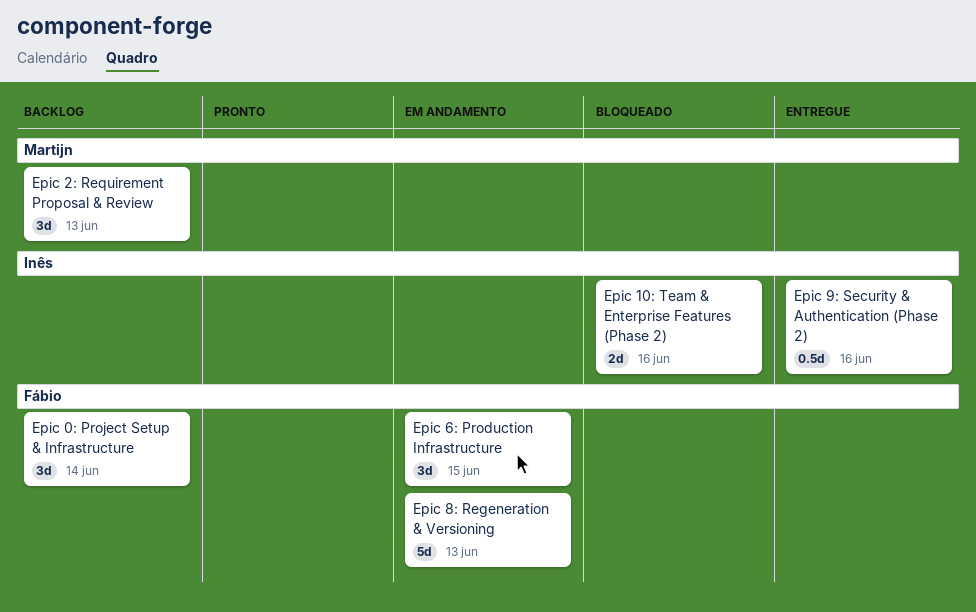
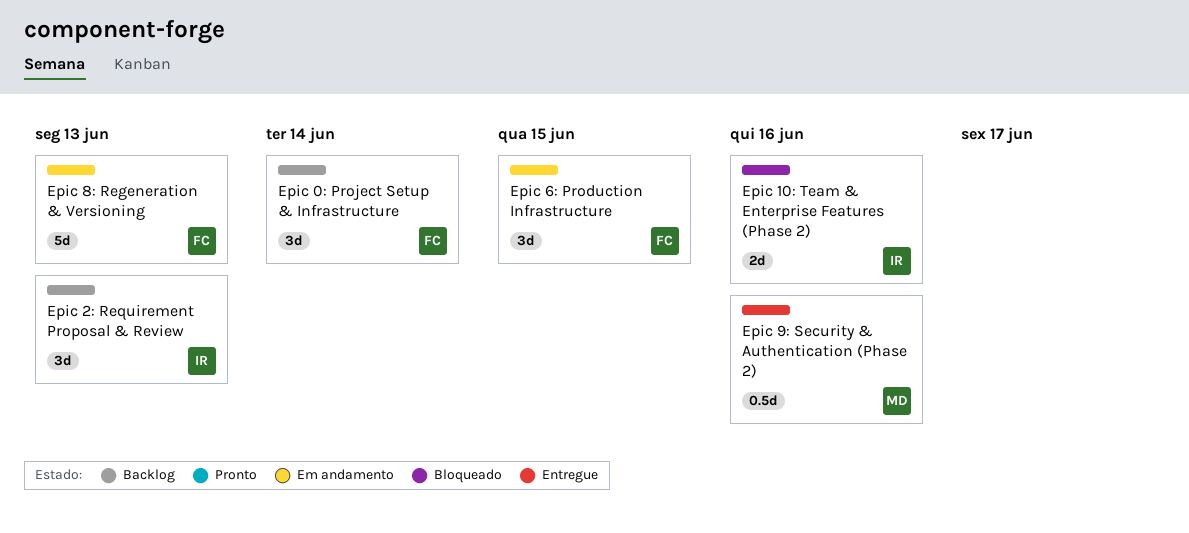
Epic 2: Requirement Proposal & Review, owner: Martijn -> Inês
Epic 9: Security & Authentication (Phase 2), owner: Inês -> Martijn

